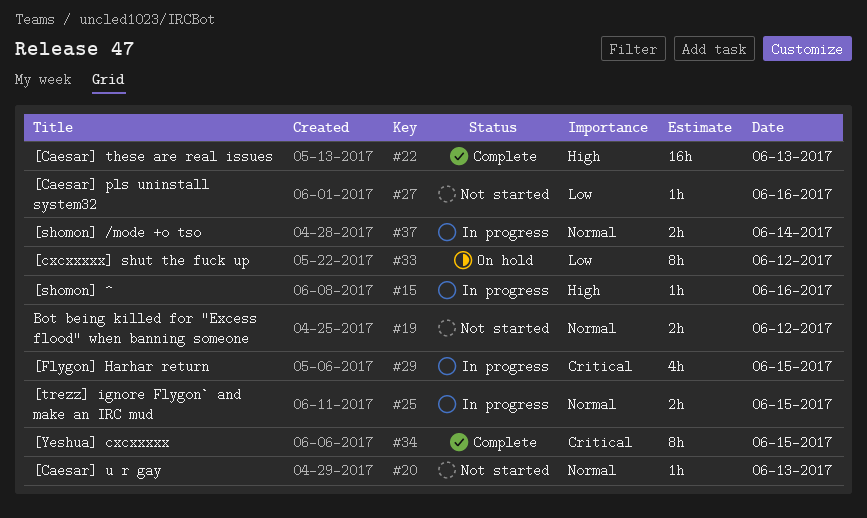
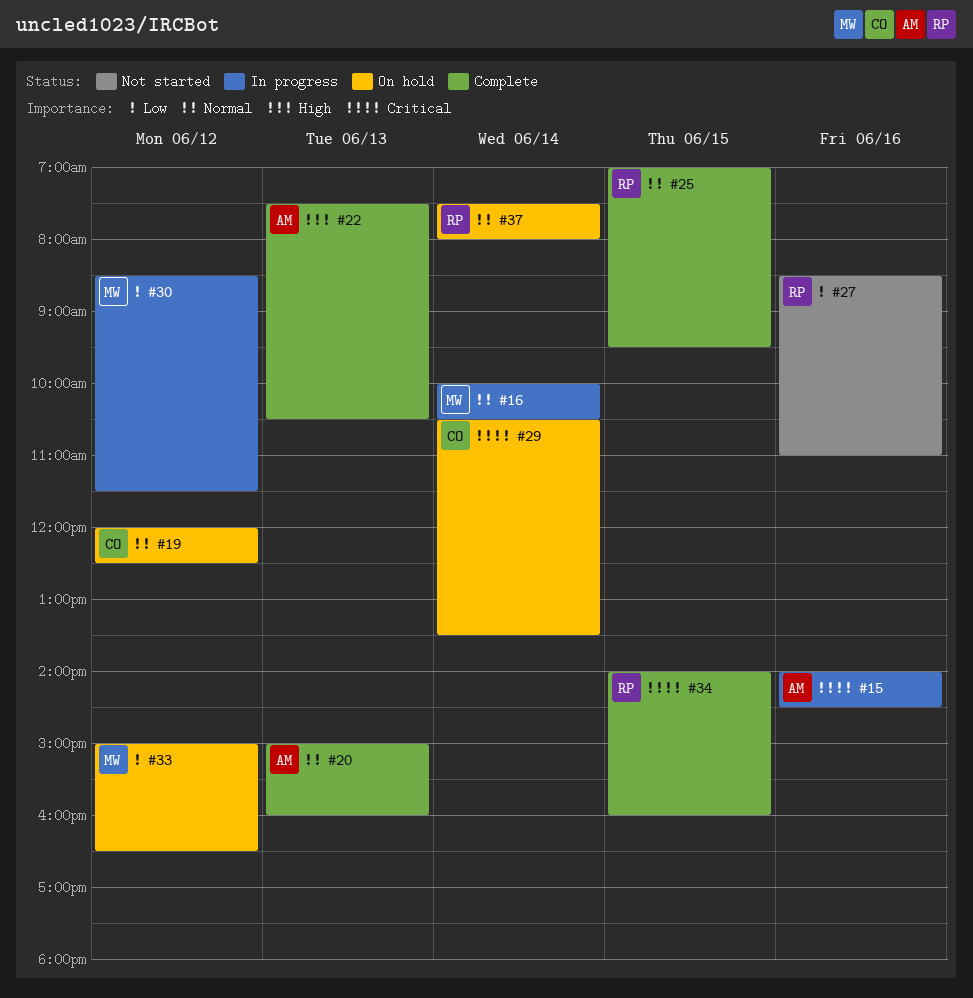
#15, priority: High -> Critical
#16: none -> present
#19, status: Not started -> On hold
#20, status: Not started -> Complete
#25, status: In progress -> Complete
#29, status: In progress -> On hold
#29, day: Jun 15 -> Jun 14
#30: none -> present
#37, status: In progress -> On hold

